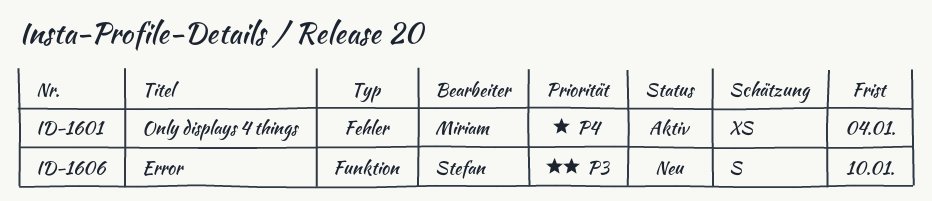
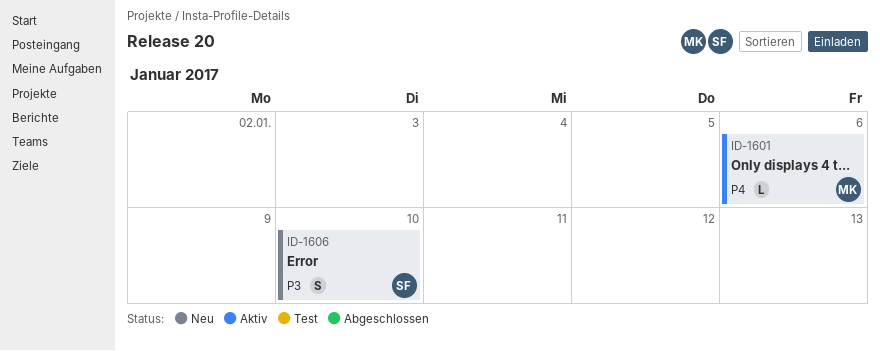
ID-1601, estimate: XS -> L
ID-1601, due: Jan 4 -> Jan 6

